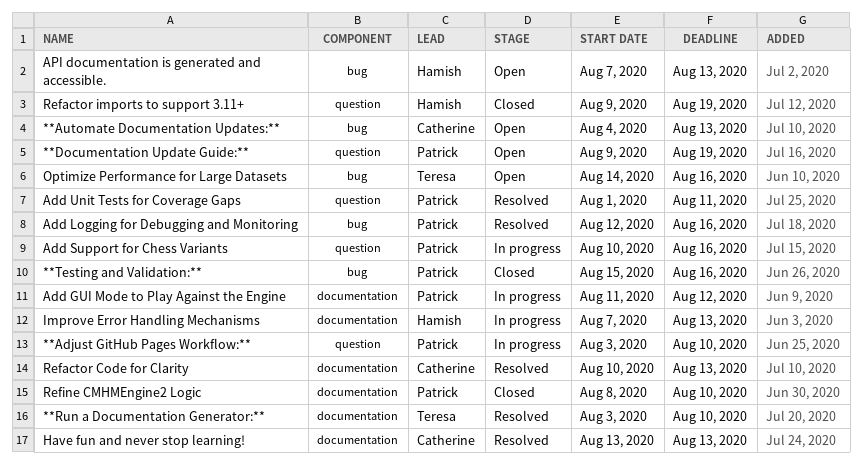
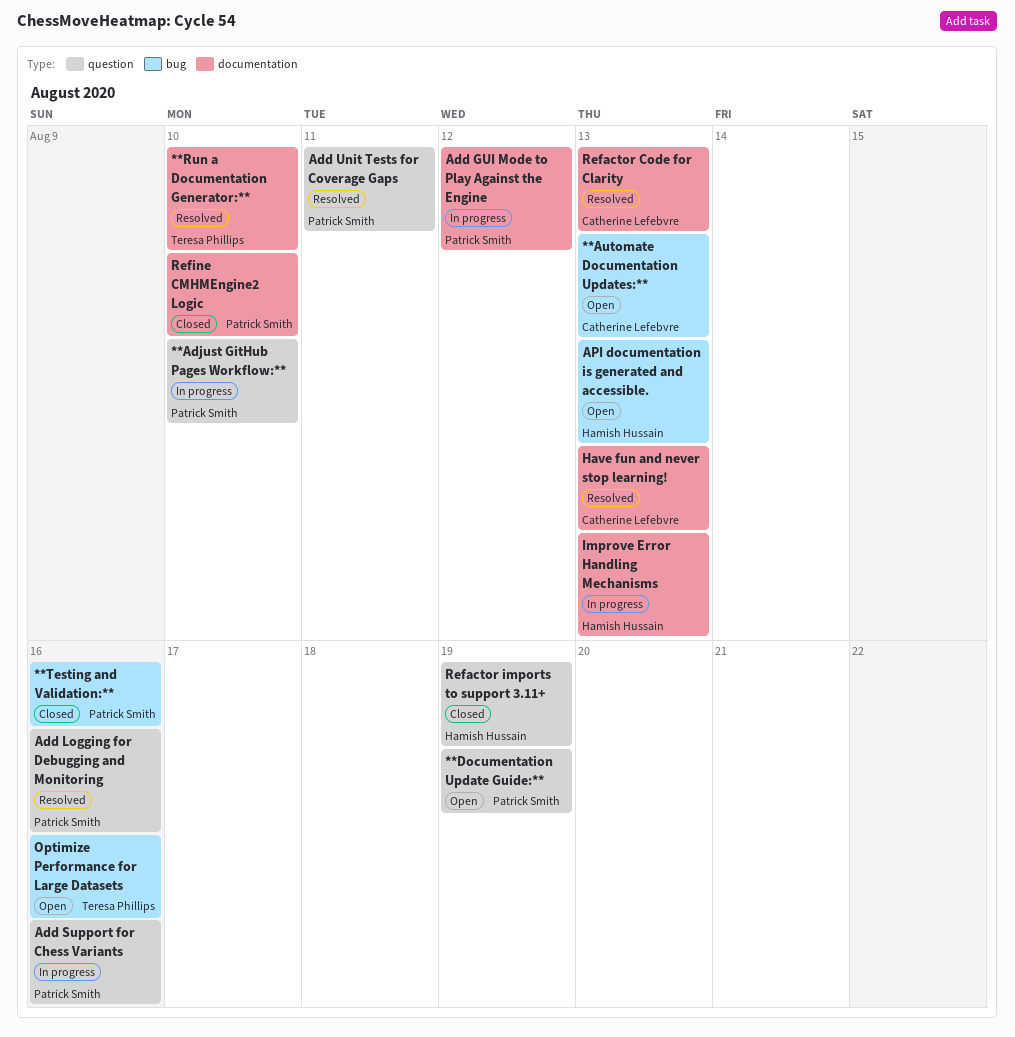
Add Logging for Debugging and Monitoring, label: bug -> question

